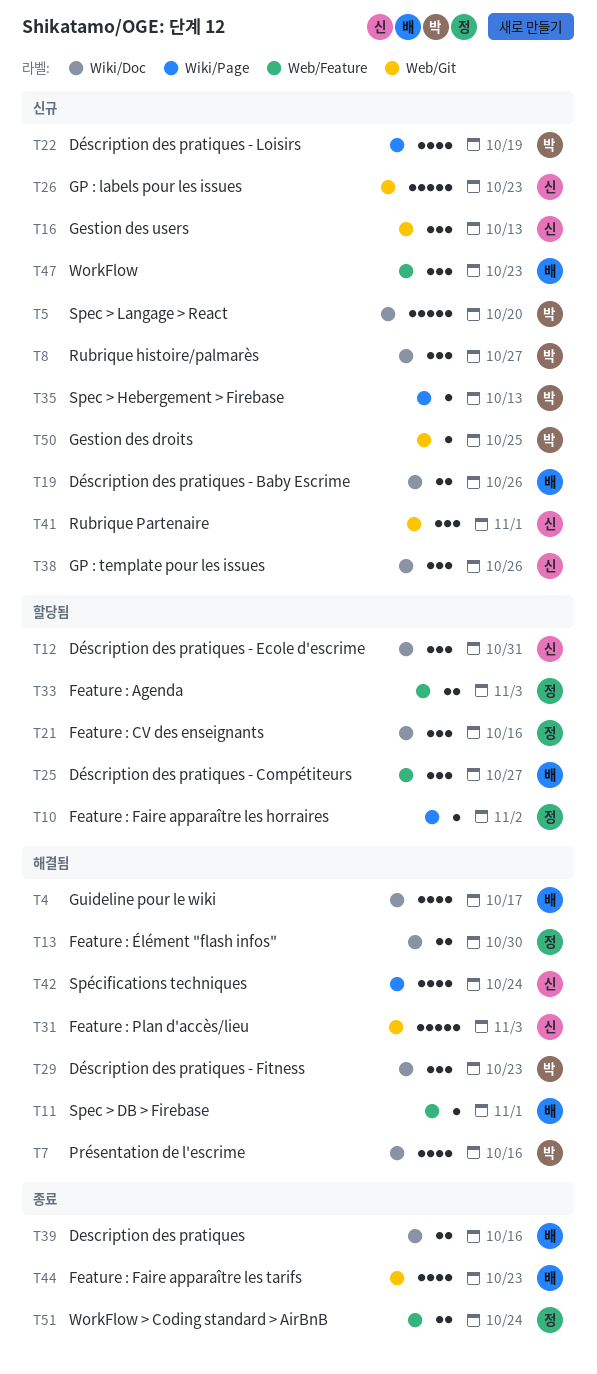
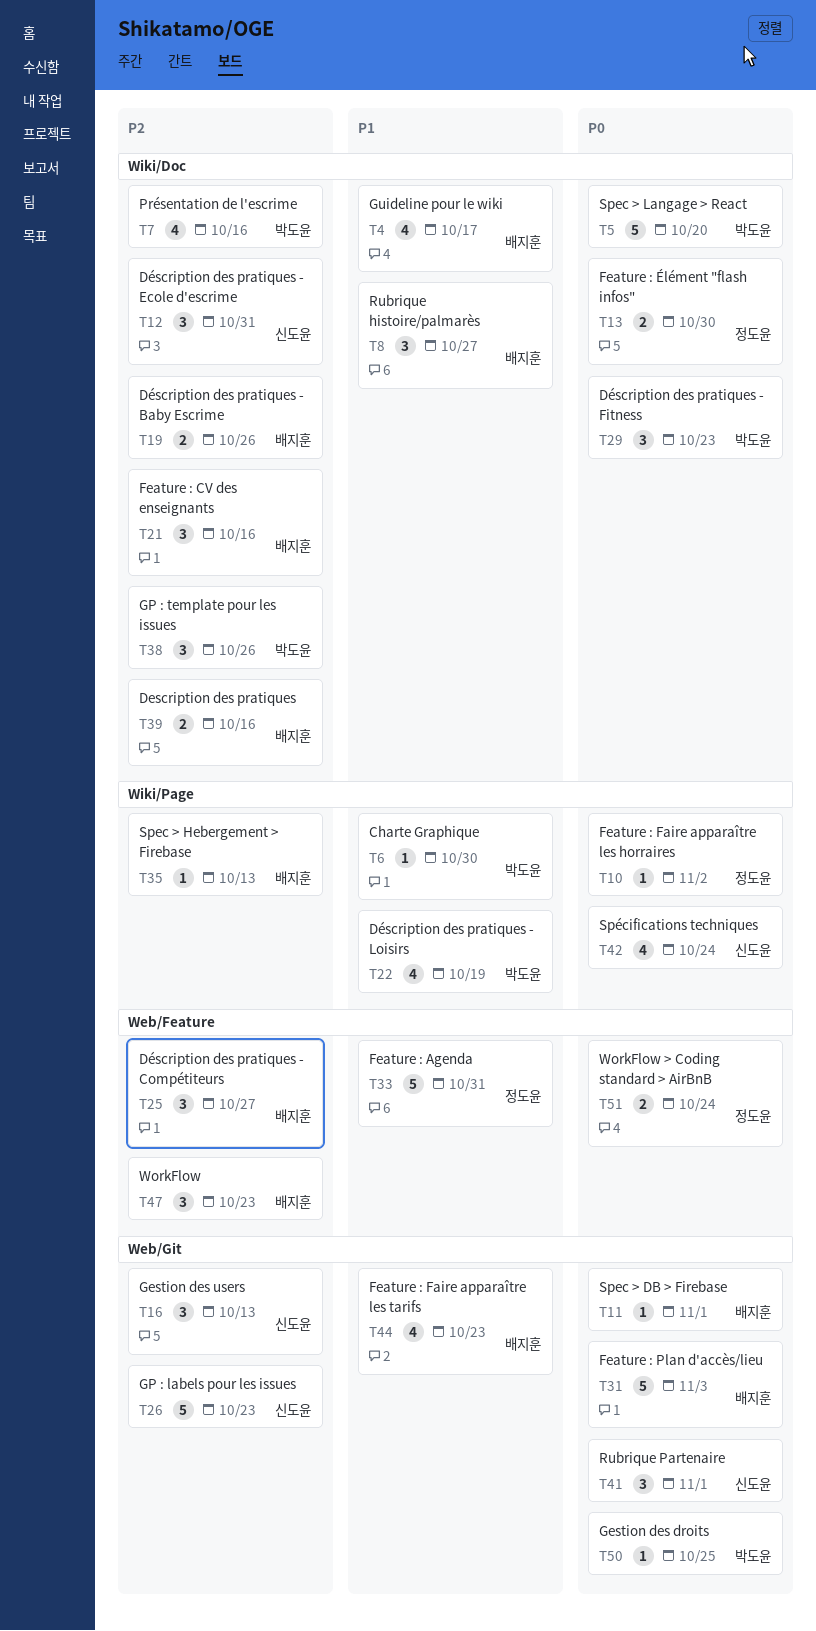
T6: none -> present
T8, owner: 박도윤 -> 배지훈
T11, label: Web/Feature -> Web/Git
T21, owner: 정도윤 -> 배지훈
T31, owner: 신도윤 -> 배지훈
T33, estimate: 2 -> 5
T33, due: Nov 3 -> Oct 31
T35, owner: 박도윤 -> 배지훈
T38, owner: 신도윤 -> 박도윤

